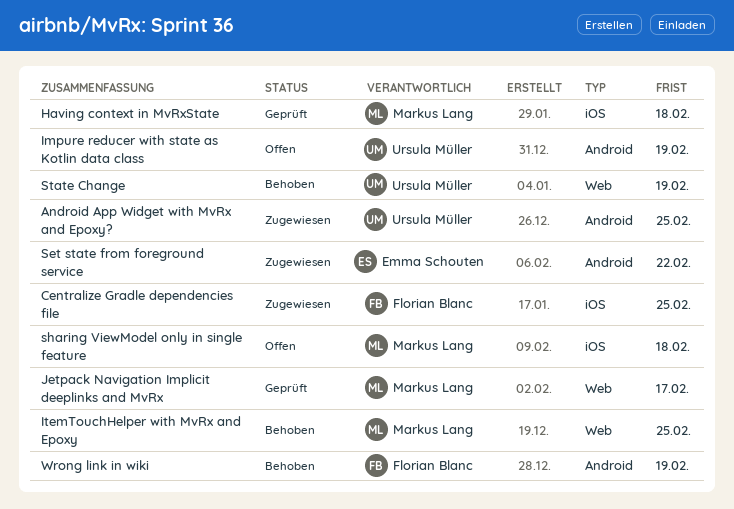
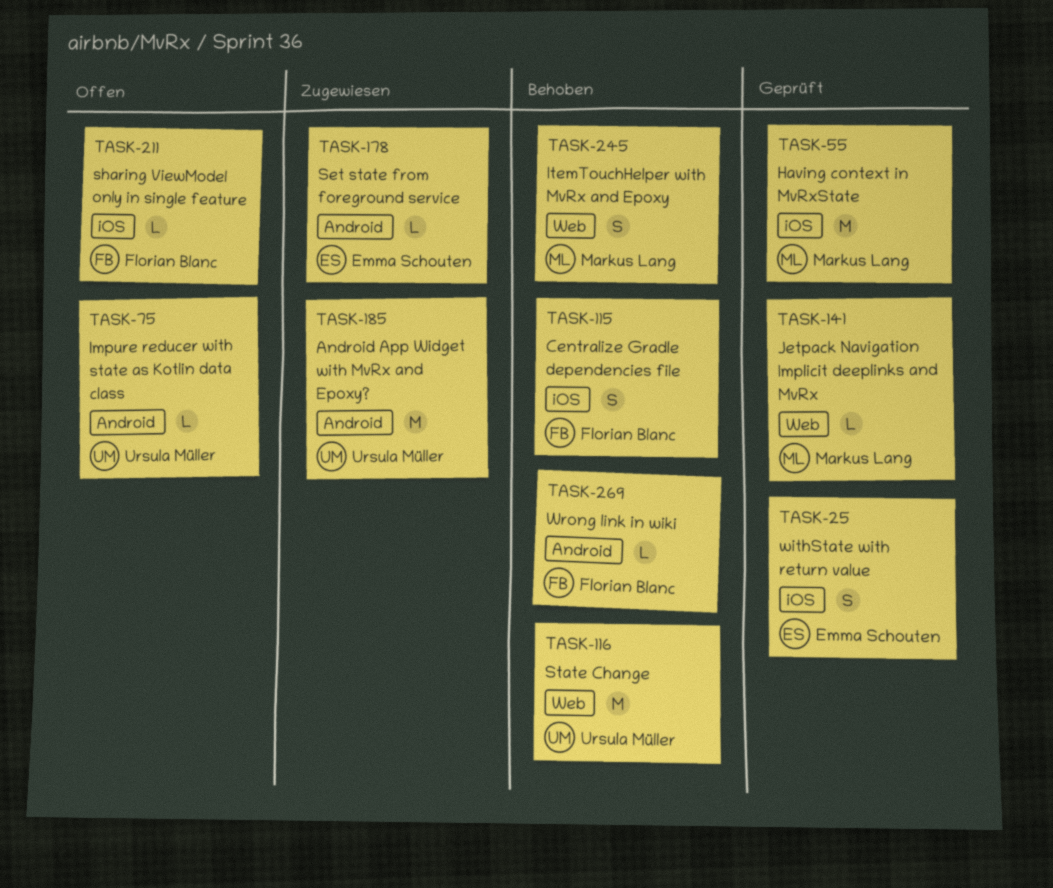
Centralize Gradle dependencies file, status: Zugewiesen -> Behoben
sharing ViewModel only in single feature, owner: Markus Lang -> Florian Blanc
withState with return value: none -> present

